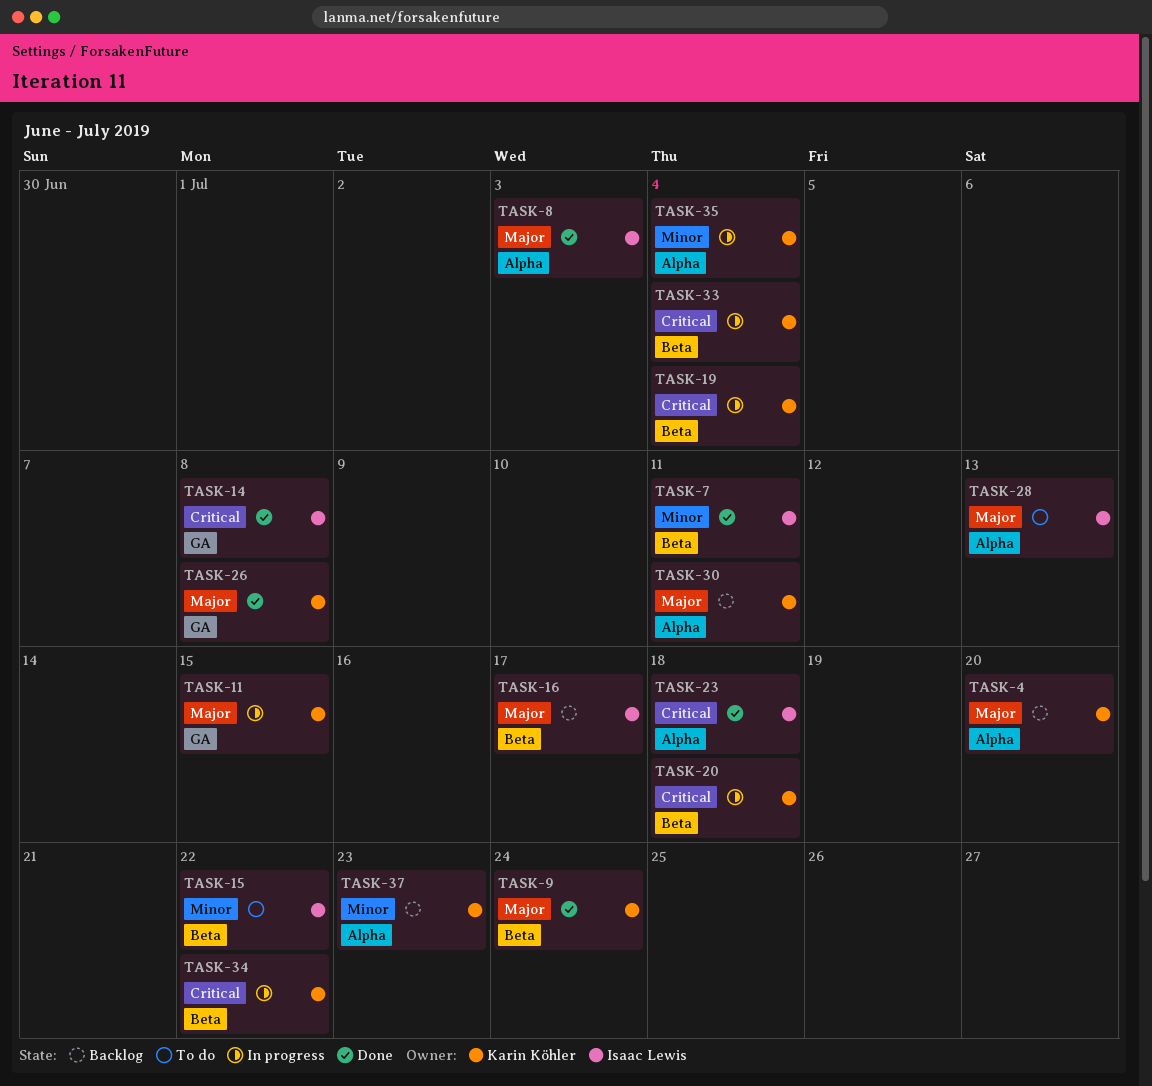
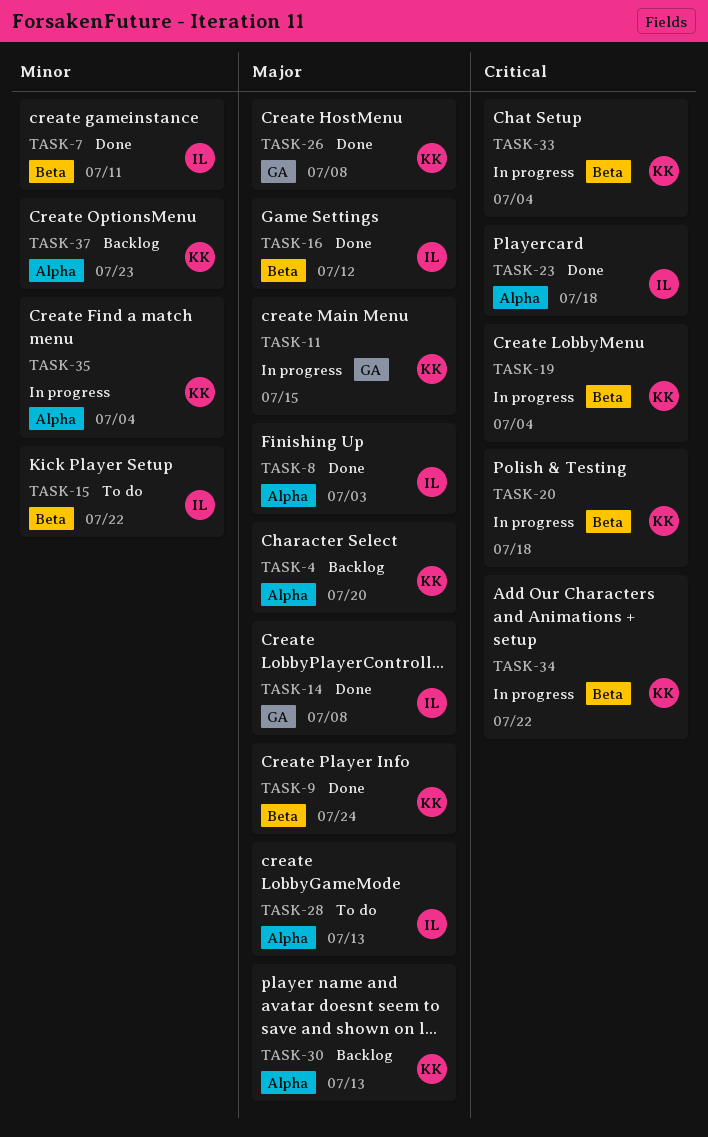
TASK-14, priority: Critical -> Major
TASK-16, status: Backlog -> Done
TASK-16, due: Jul 17 -> Jul 12
TASK-30, due: Jul 11 -> Jul 13

